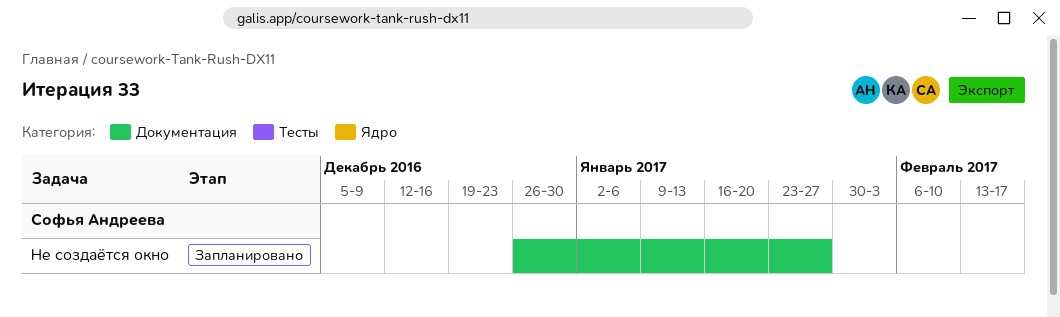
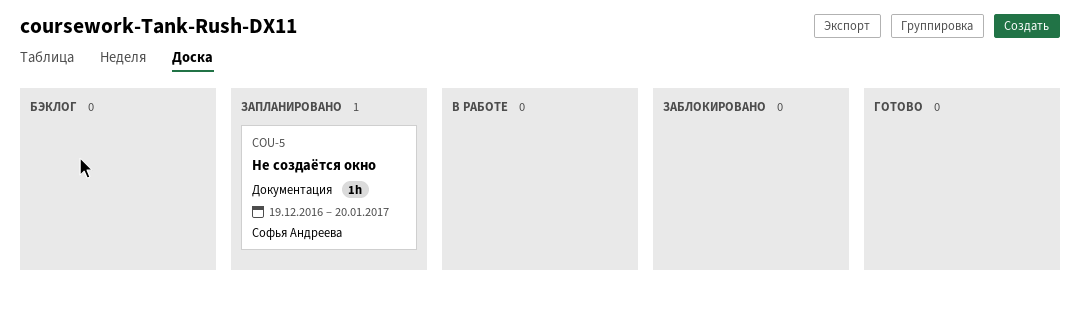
Не создаётся окно, start: Dec 26 -> Dec 19
Не создаётся окно, due: Jan 27 -> Jan 20

